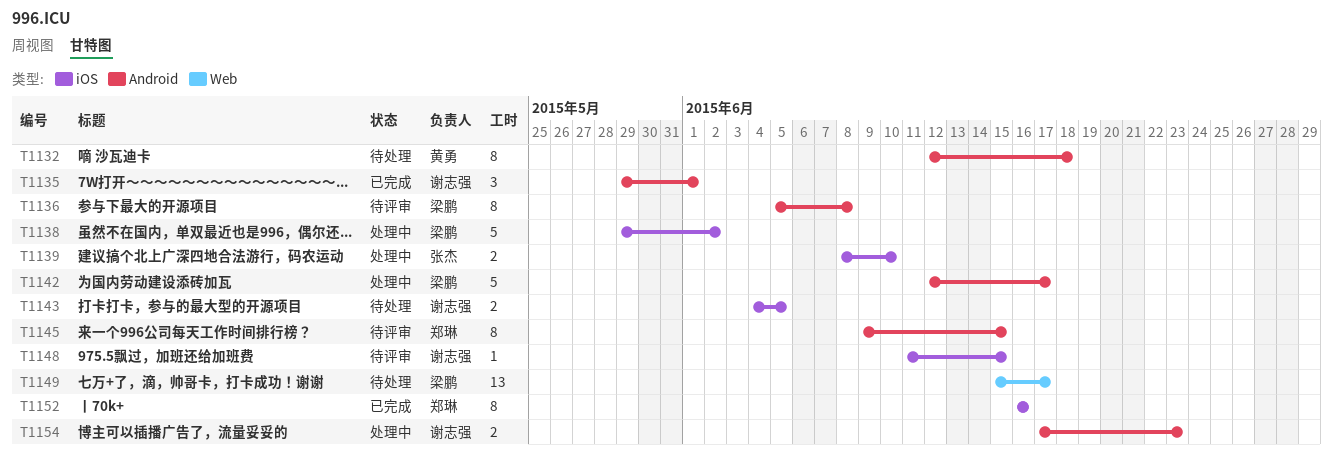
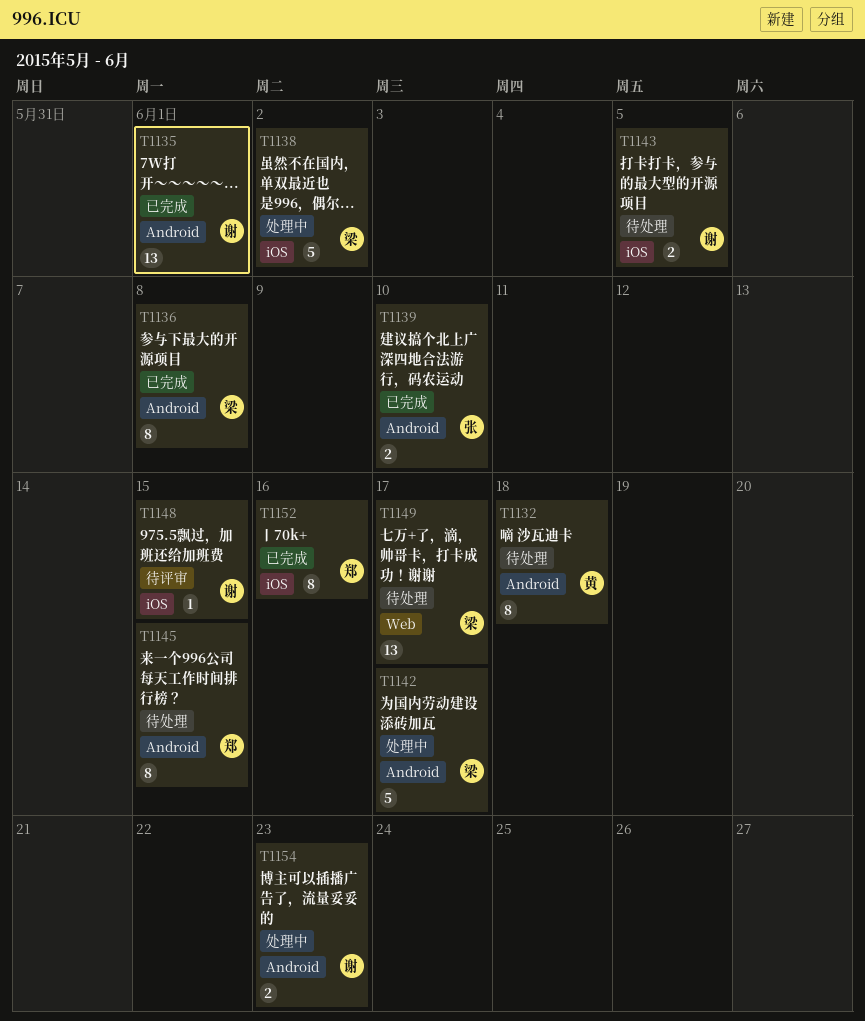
T1135, estimate: 3 -> 13
T1136, status: 待评审 -> 已完成
T1139, status: 处理中 -> 已完成
T1139, label: iOS -> Android
T1145, status: 待评审 -> 待处理

